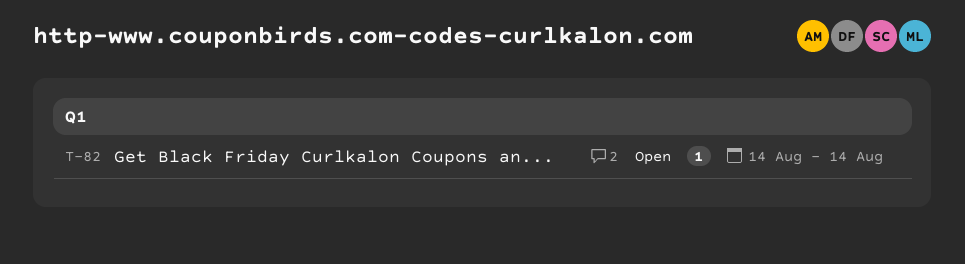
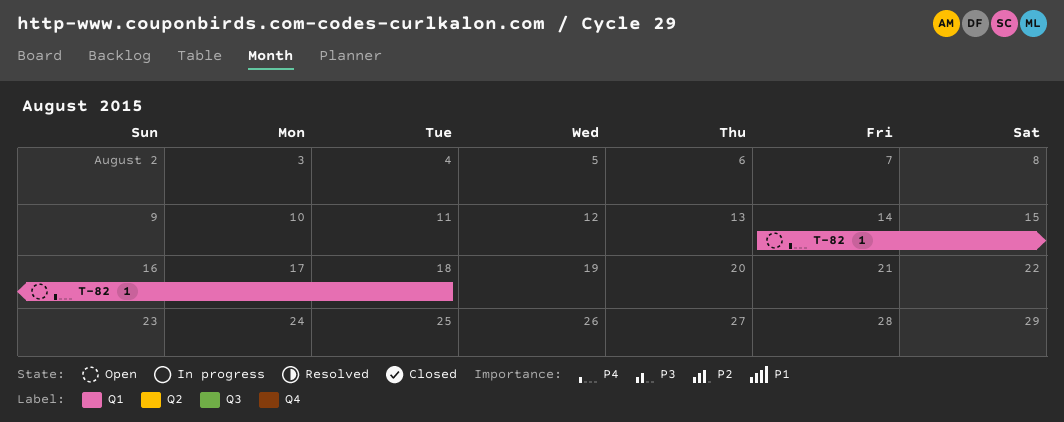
T-82, due: Aug 14 -> Aug 18

